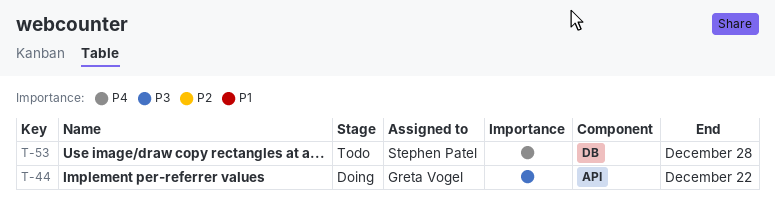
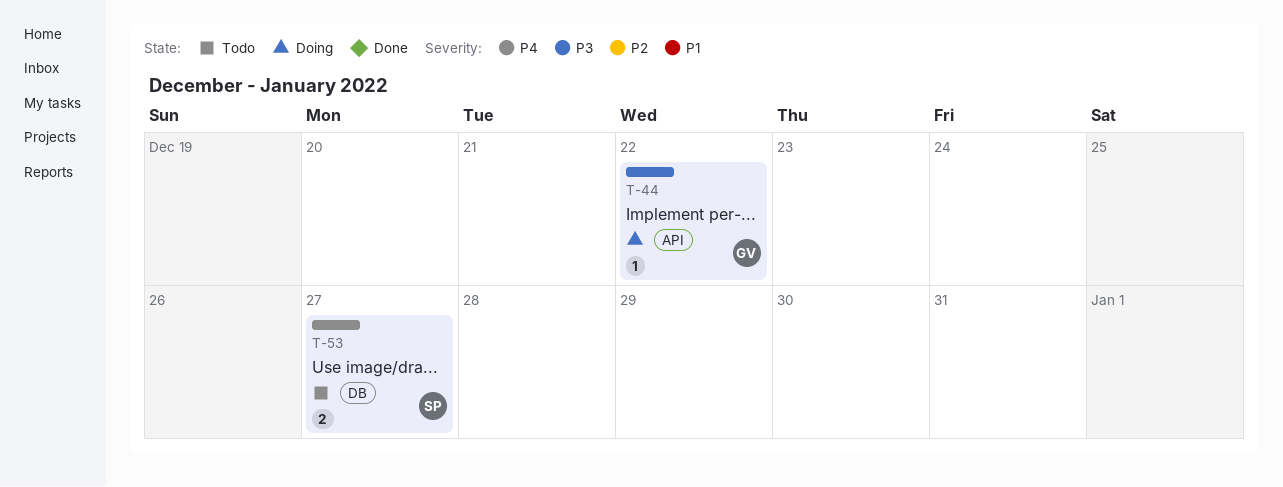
T-53, due: Dec 28 -> Dec 27

